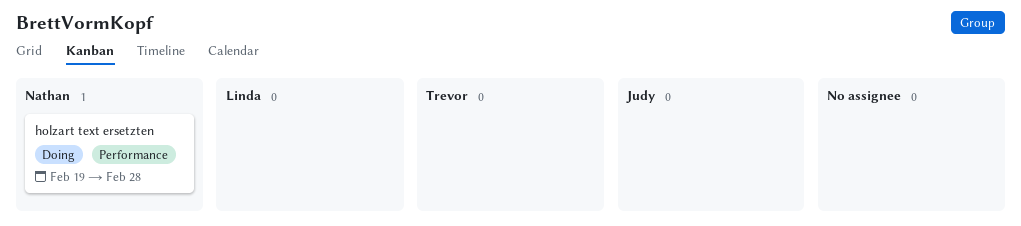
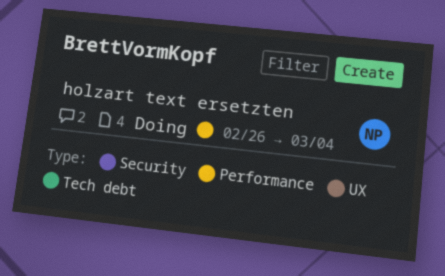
holzart text ersetzten, start: Feb 19 -> Feb 26
holzart text ersetzten, due: Feb 28 -> Mar 4

